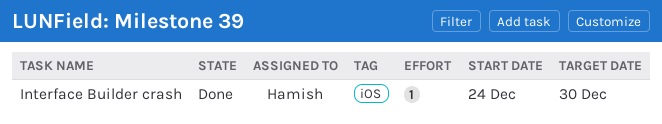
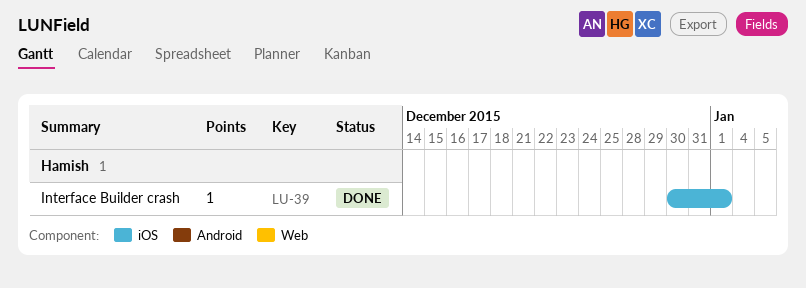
Interface Builder crash, start: Dec 24 -> Dec 30
Interface Builder crash, due: Dec 30 -> Jan 1

